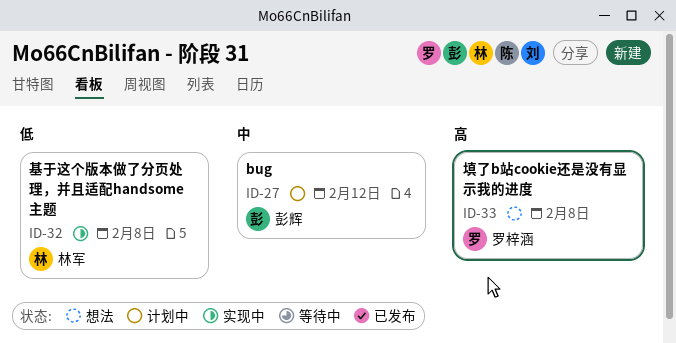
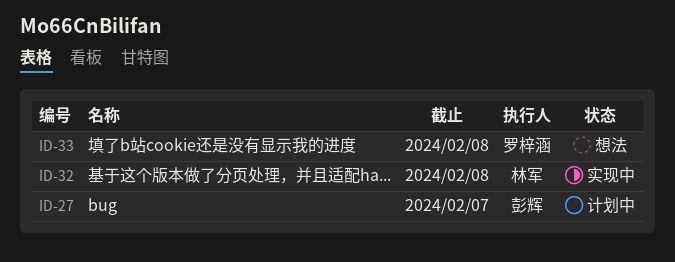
ID-27, due: Feb 12 -> Feb 7

